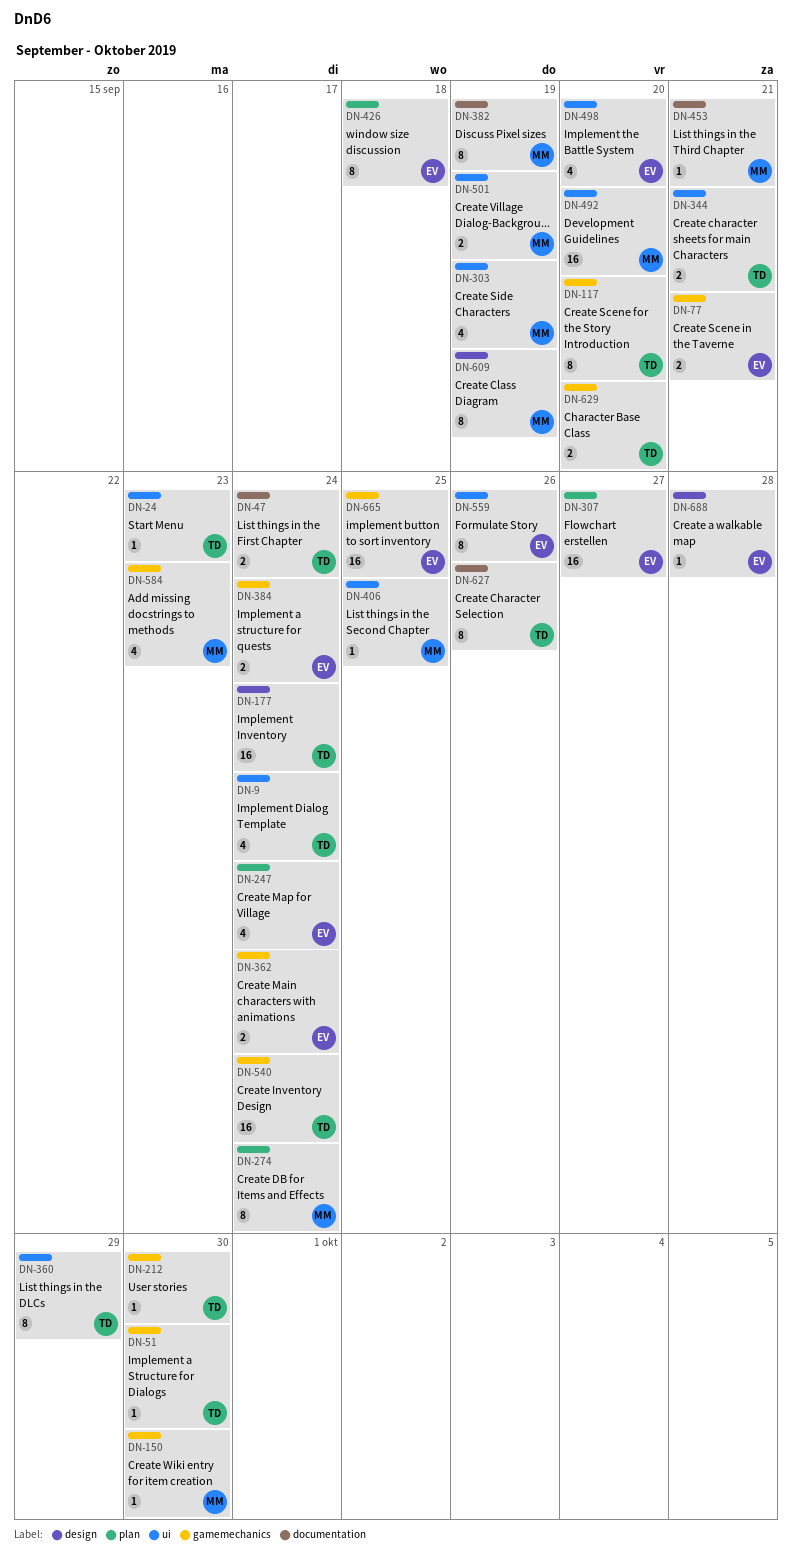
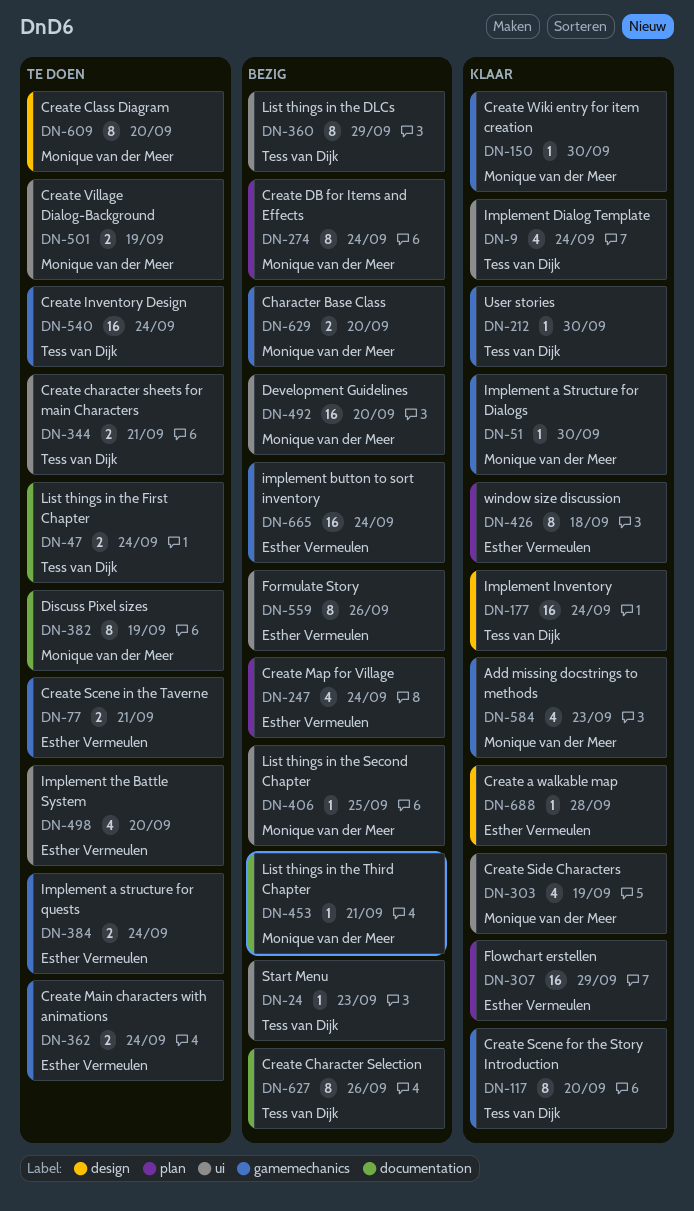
DN-51, owner: Tess van Dijk -> Monique van der Meer
DN-307, due: Sep 27 -> Sep 29
DN-609, due: Sep 19 -> Sep 20
DN-629, owner: Tess van Dijk -> Monique van der Meer
DN-665, due: Sep 25 -> Sep 24

